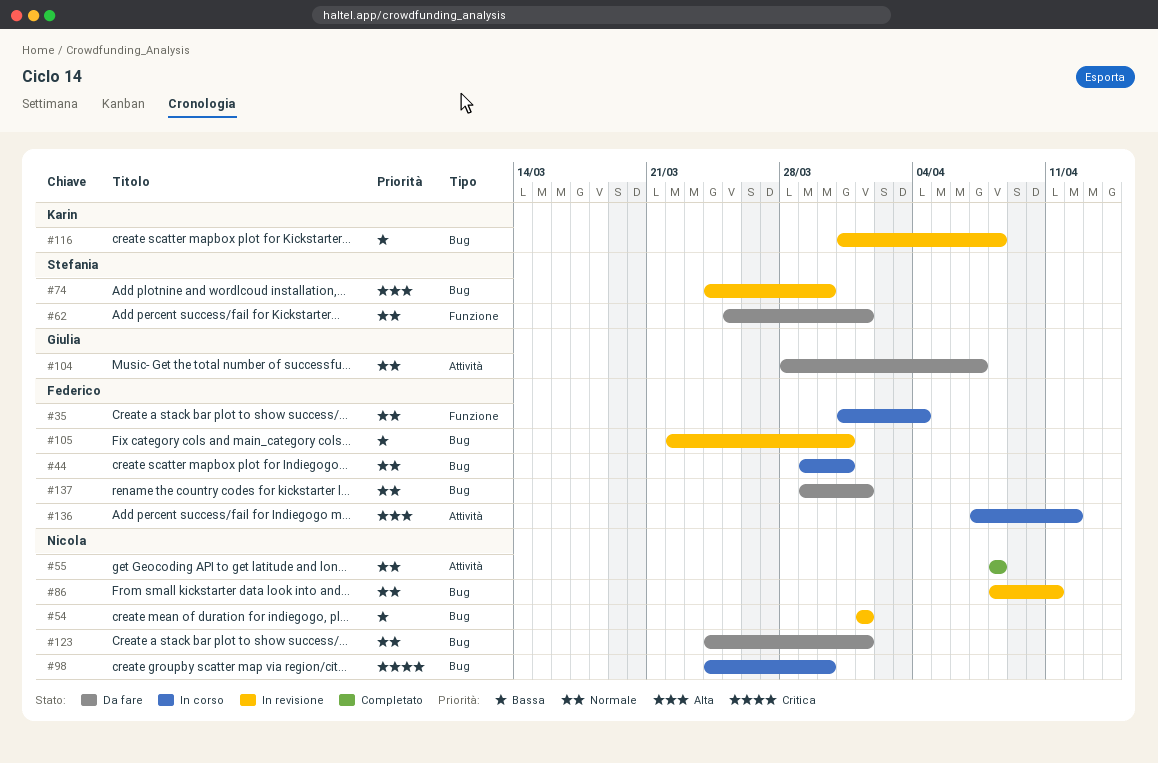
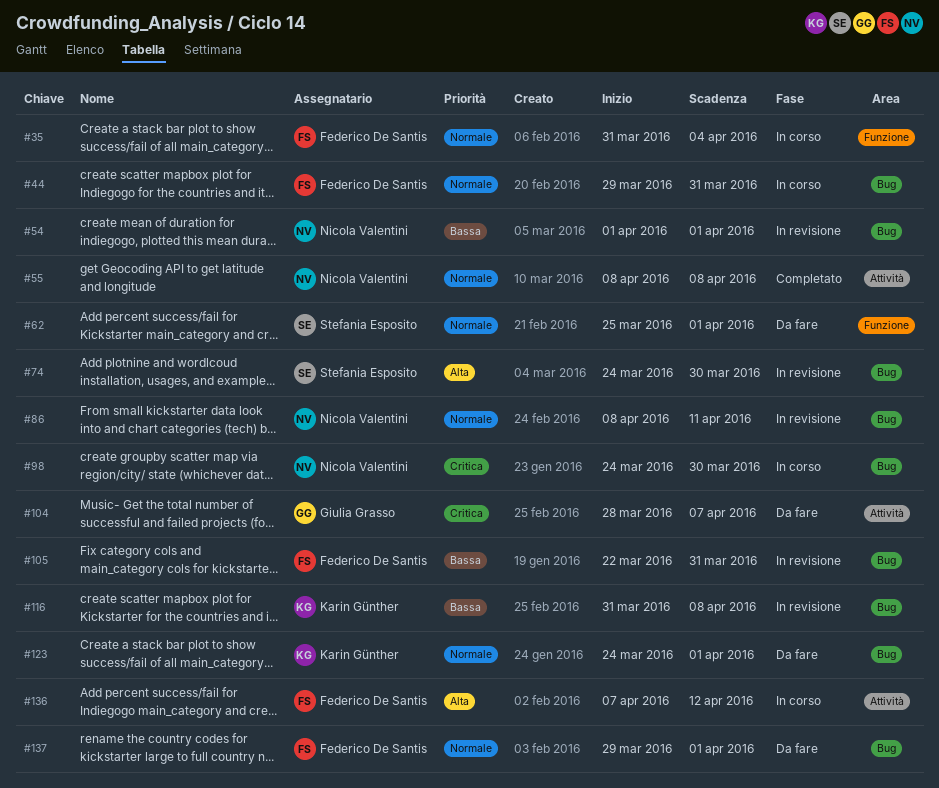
#104, priority: Normale -> Critica
#123, owner: Nicola Valentini -> Karin Günther

